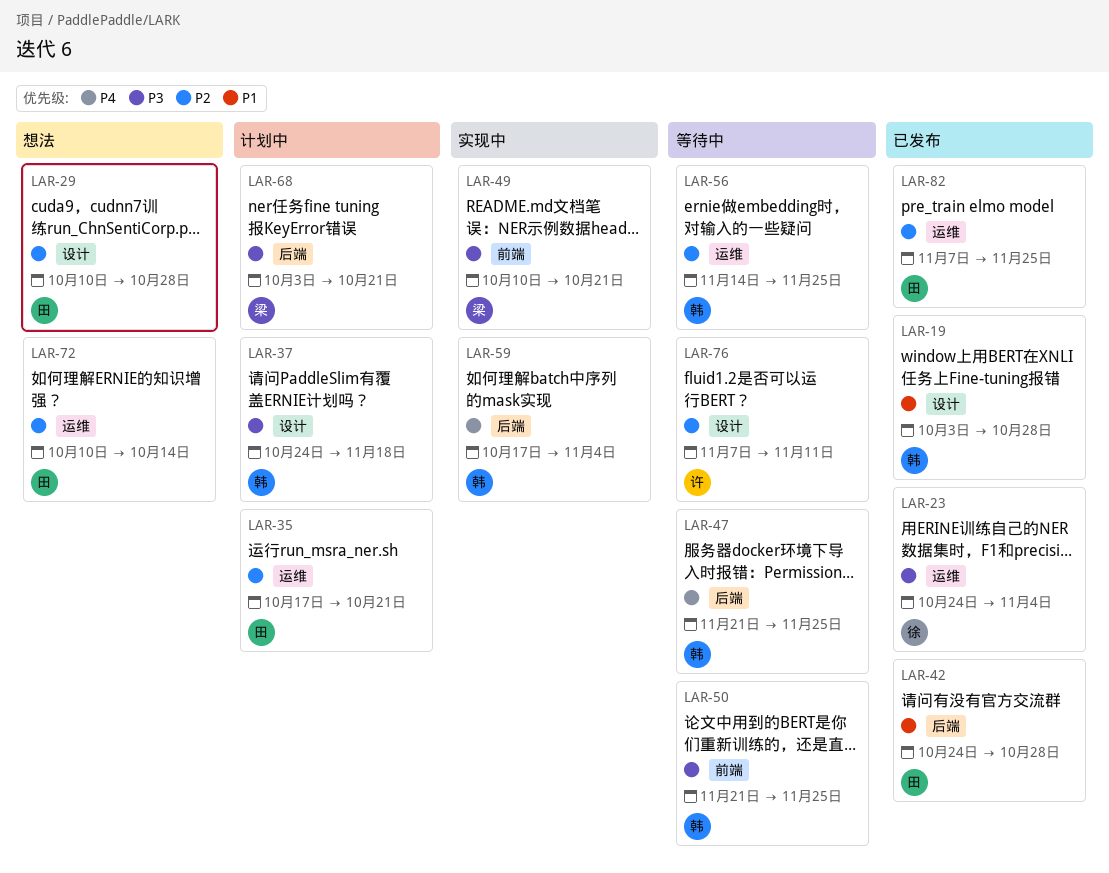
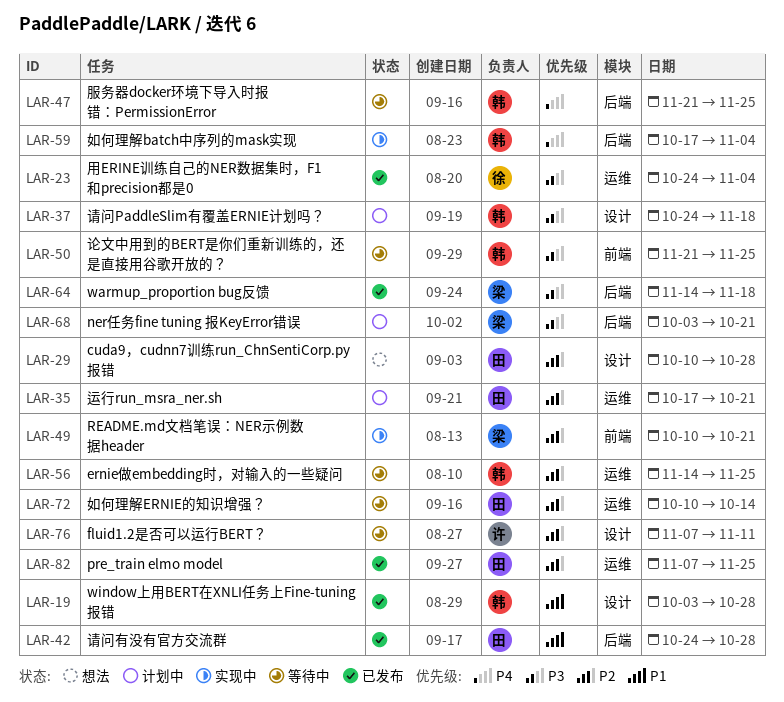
LAR-49, priority: P3 -> P2
LAR-64: none -> present
LAR-72, status: 想法 -> 等待中

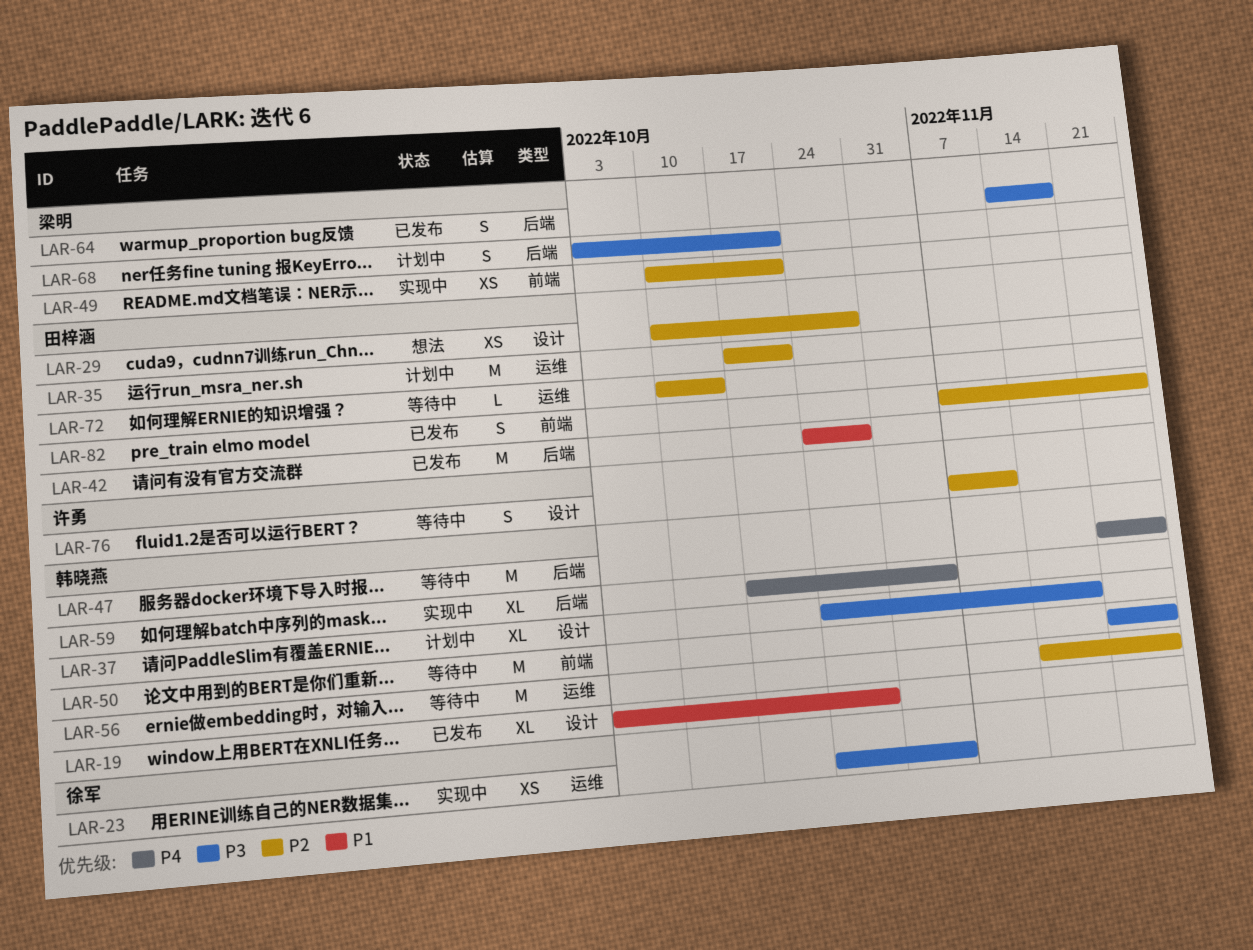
LAR-23, status: 已发布 -> 实现中
LAR-82, label: 运维 -> 前端

